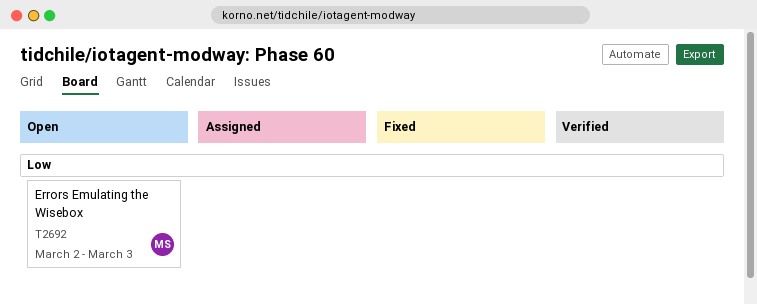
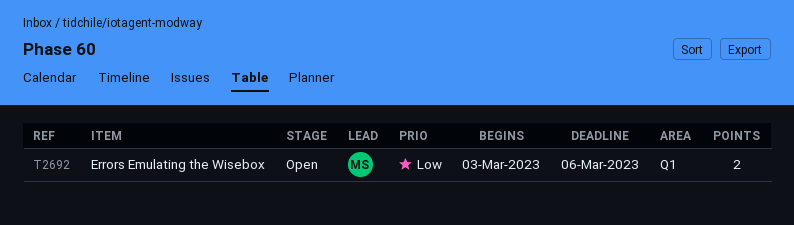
T2692, start: Mar 2 -> Mar 3
T2692, due: Mar 3 -> Mar 6

